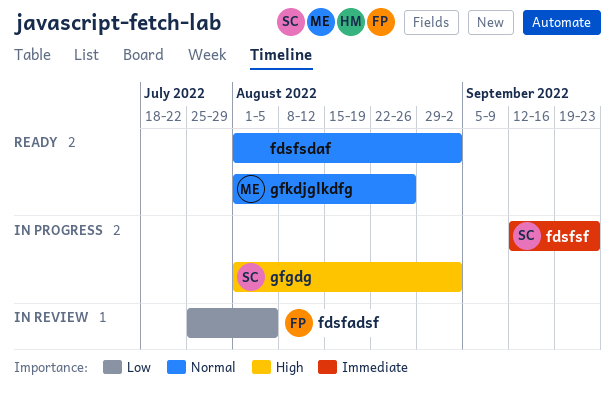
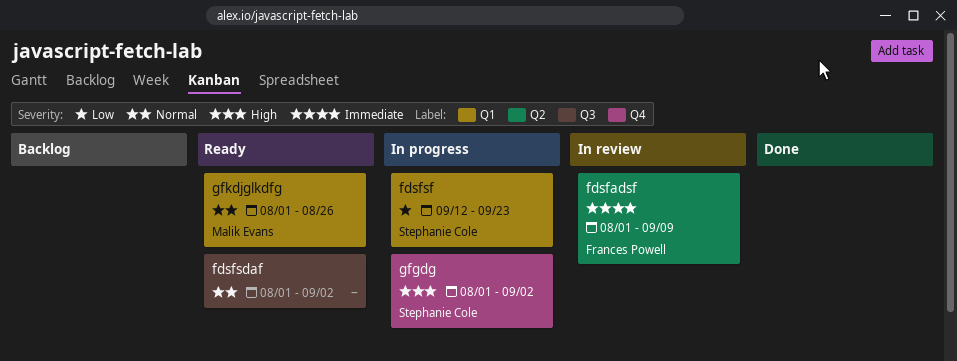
fdsfadsf, priority: Low -> Immediate
fdsfadsf, start: Jul 25 -> Aug 1
fdsfadsf, due: Aug 5 -> Sep 9
fdsfsf, priority: Immediate -> Low

